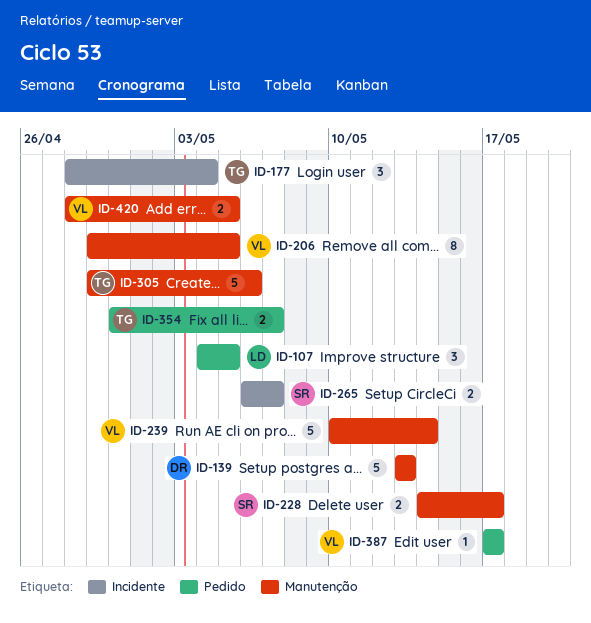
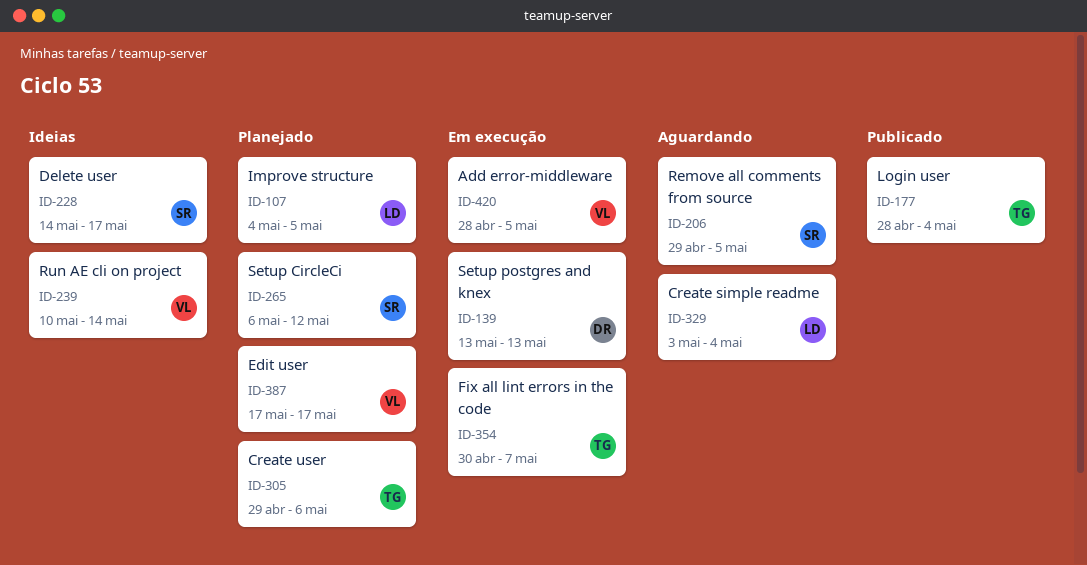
ID-206, owner: VL -> SR
ID-265, due: May 7 -> May 12
ID-329: none -> present

